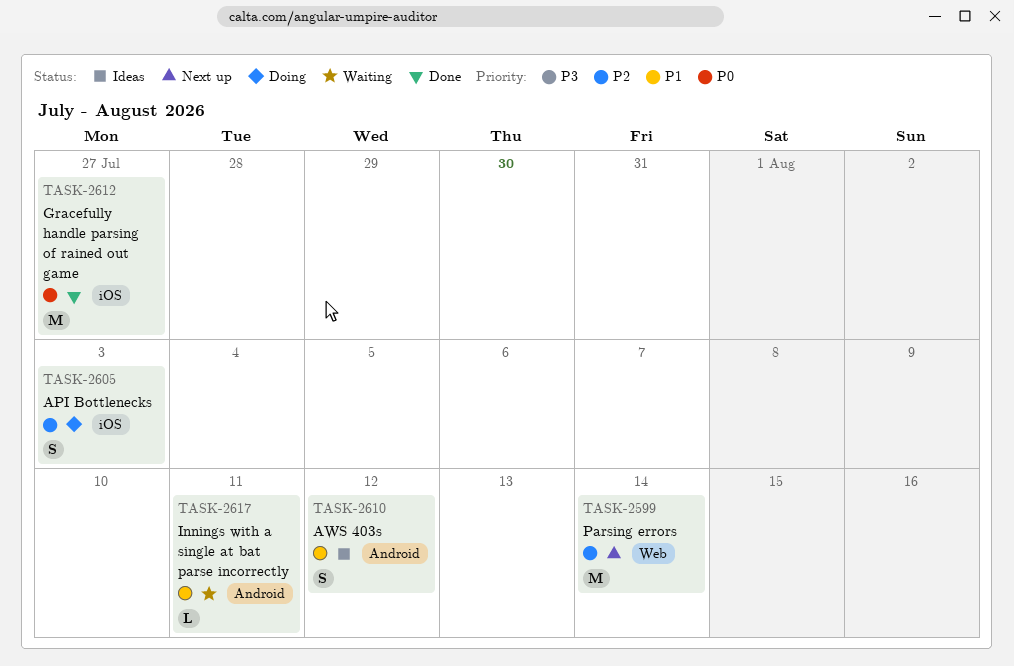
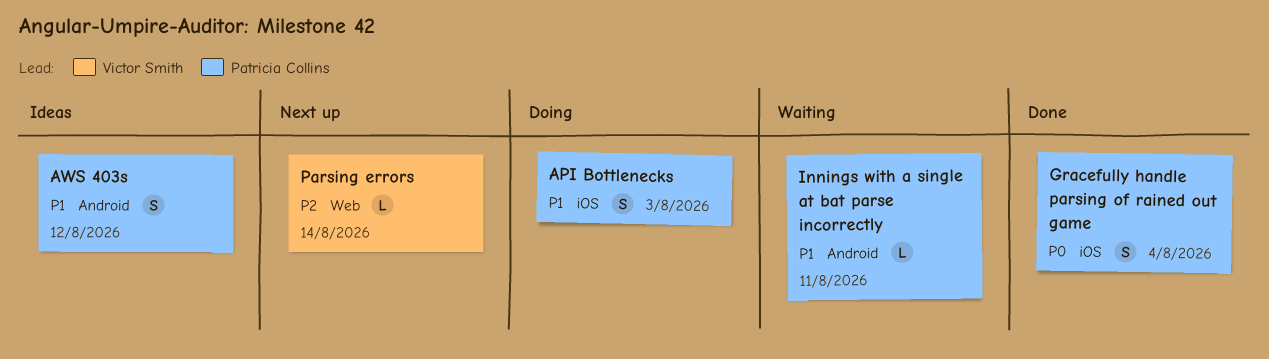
API Bottlenecks, priority: P2 -> P1
Gracefully handle parsing of rained out game, estimate: M -> S
Gracefully handle parsing of rained out game, due: Jul 27 -> Aug 4
Parsing errors, estimate: M -> L

